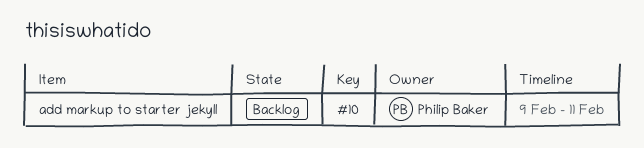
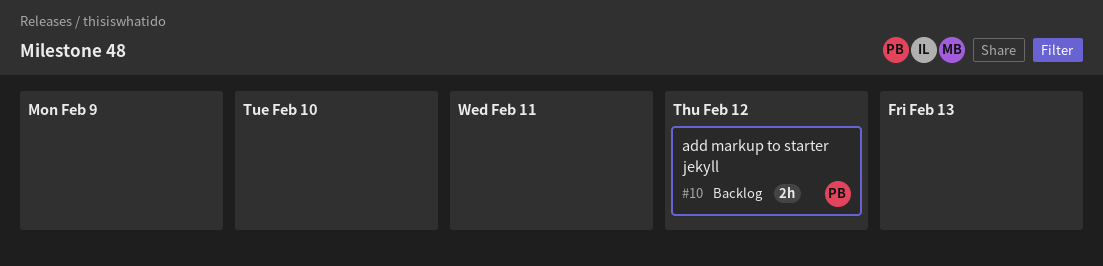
#10, due: Feb 11 -> Feb 12

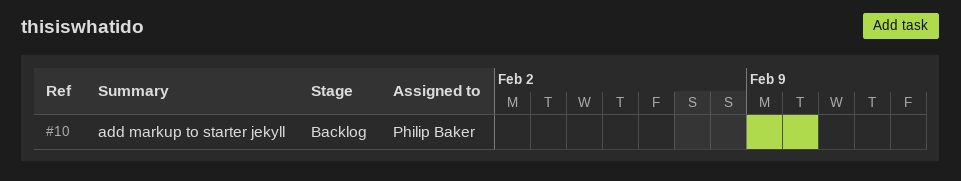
#10, due: Feb 12 -> Feb 10

